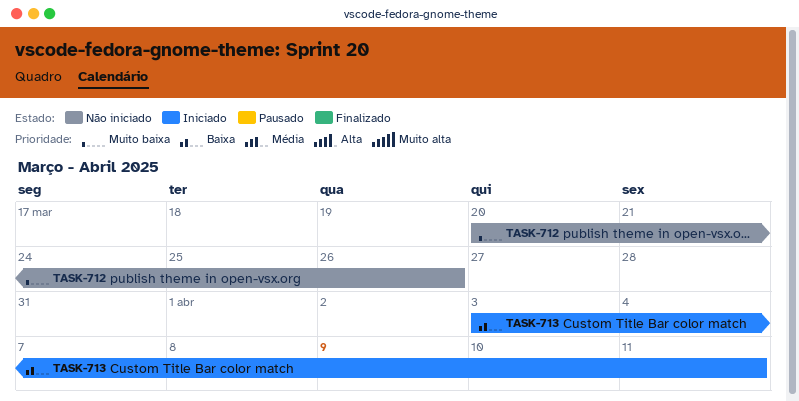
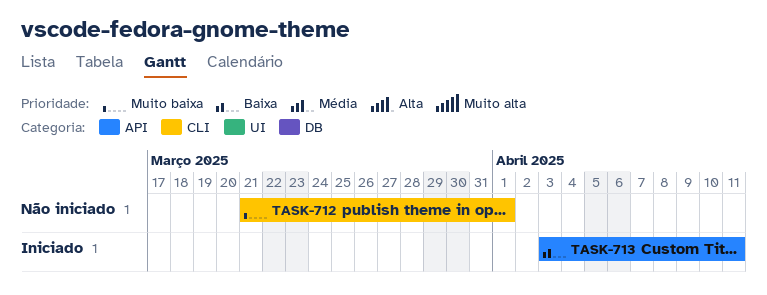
TASK-712, start: Mar 20 -> Mar 21
TASK-712, due: Mar 26 -> Apr 1

